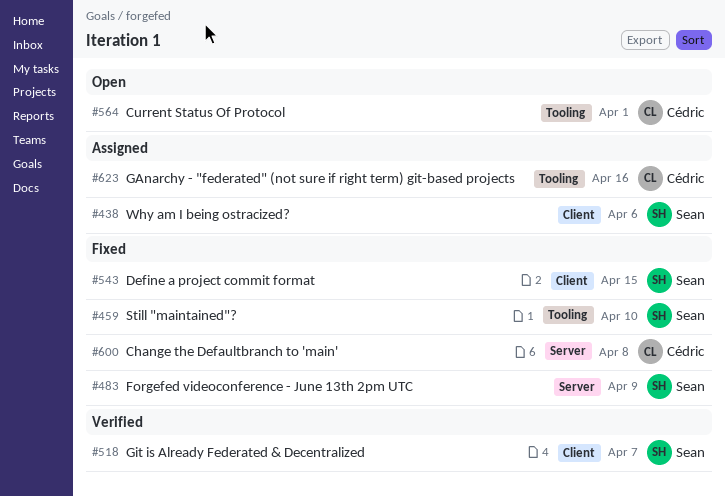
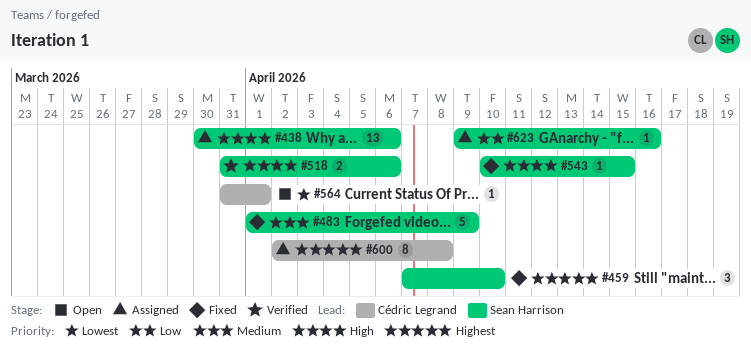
#518, due: Apr 7 -> Apr 6
#600, status: Fixed -> Assigned
#623, owner: Cédric Legrand -> Sean Harrison

